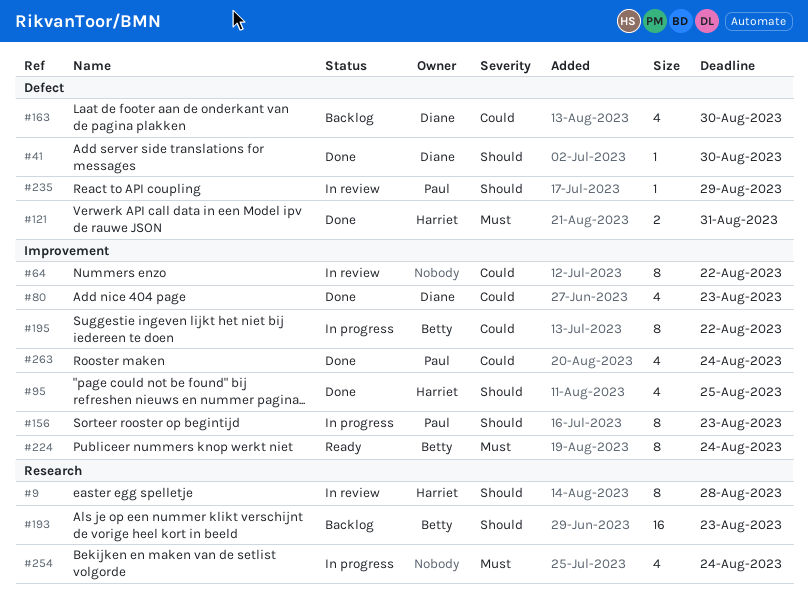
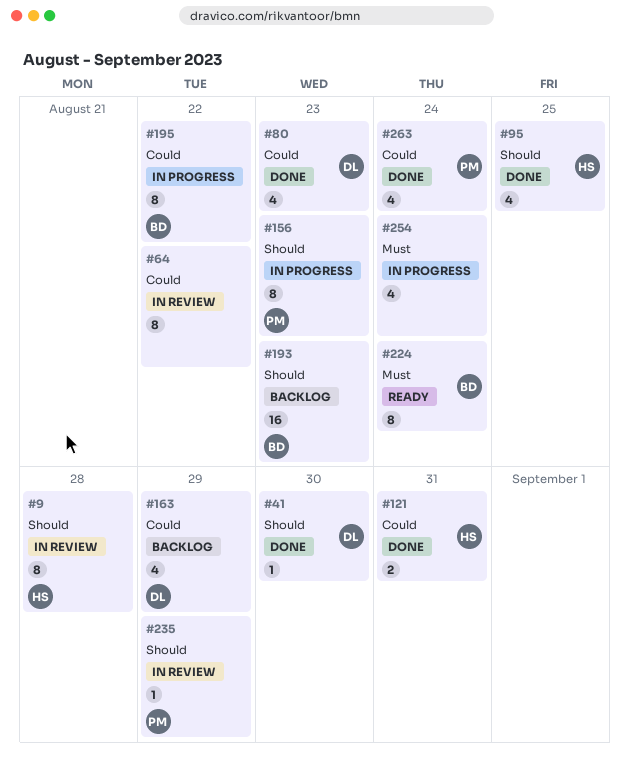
#121, priority: Must -> Could
#163, due: Aug 30 -> Aug 29

